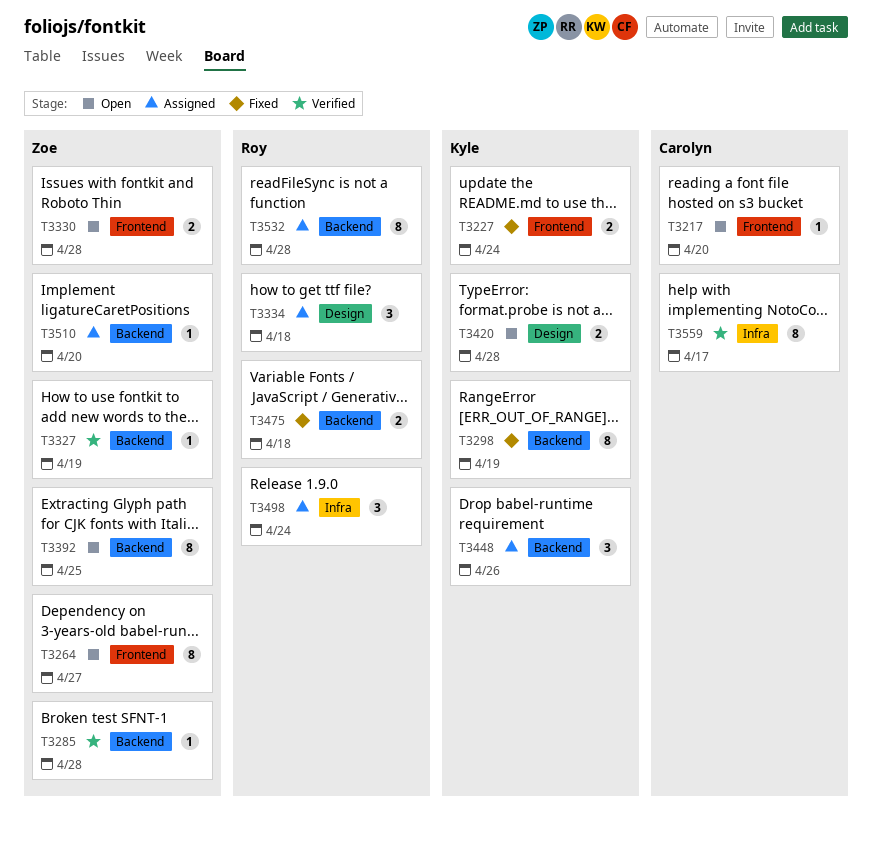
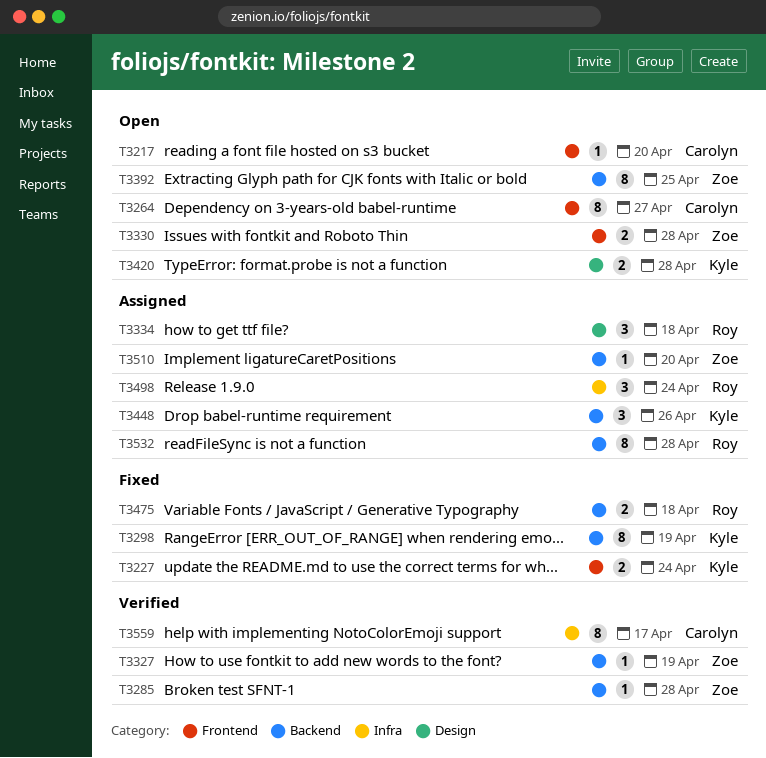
T3264, owner: Zoe -> Carolyn

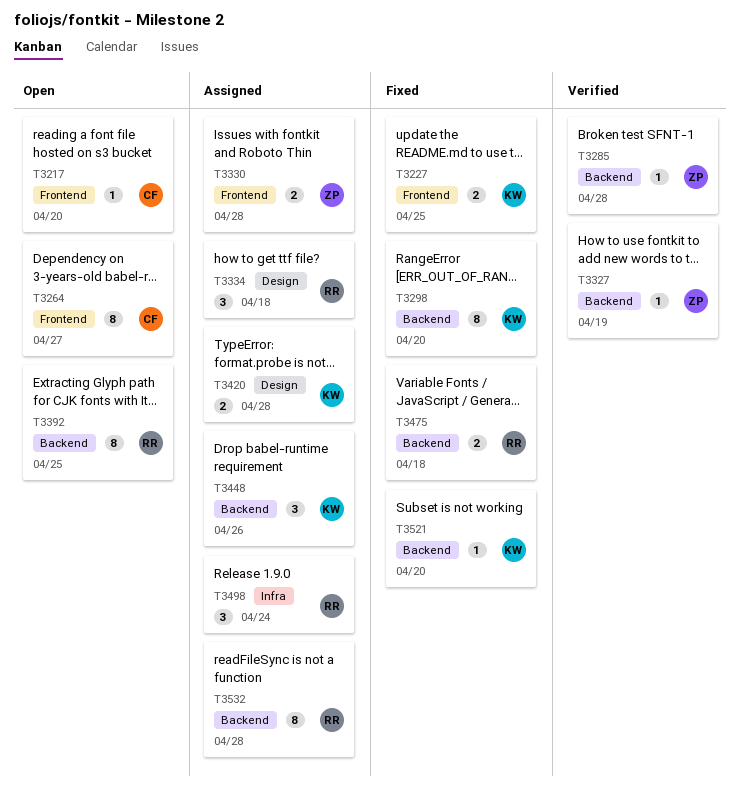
T3227, due: Apr 24 -> Apr 25
T3298, due: Apr 19 -> Apr 20
T3330, status: Open -> Assigned
T3392, owner: Zoe -> Roy
T3420, status: Open -> Assigned
T3510: present -> none
T3521: none -> present
T3559: present -> none

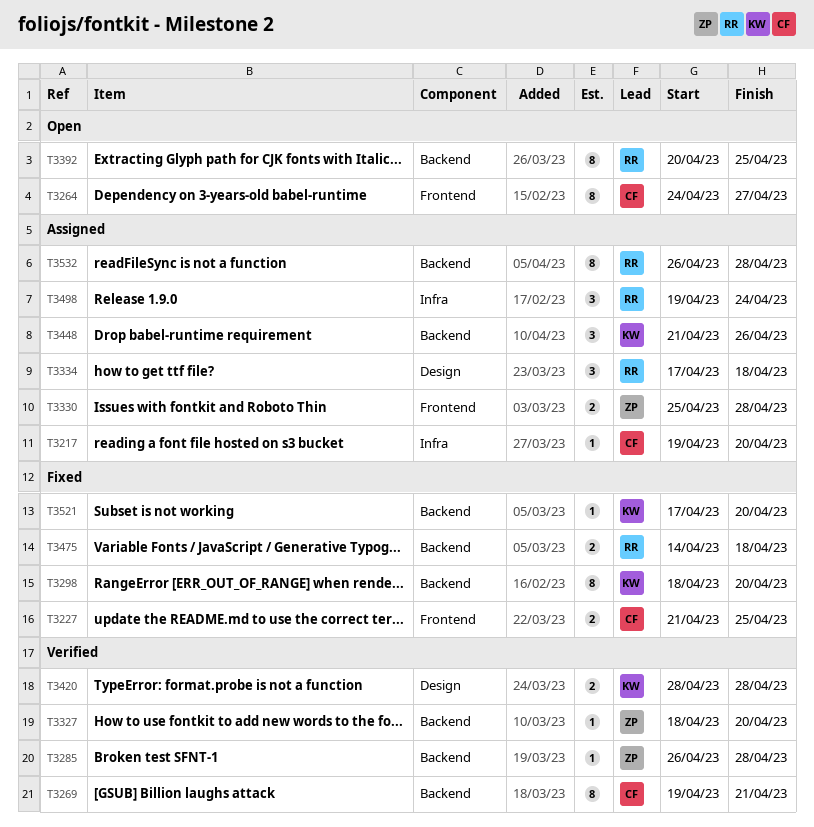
T3217, status: Open -> Assigned
T3217, label: Frontend -> Infra
T3227, owner: KW -> CF
T3269: none -> present
T3327, due: Apr 19 -> Apr 20
T3420, status: Assigned -> Verified

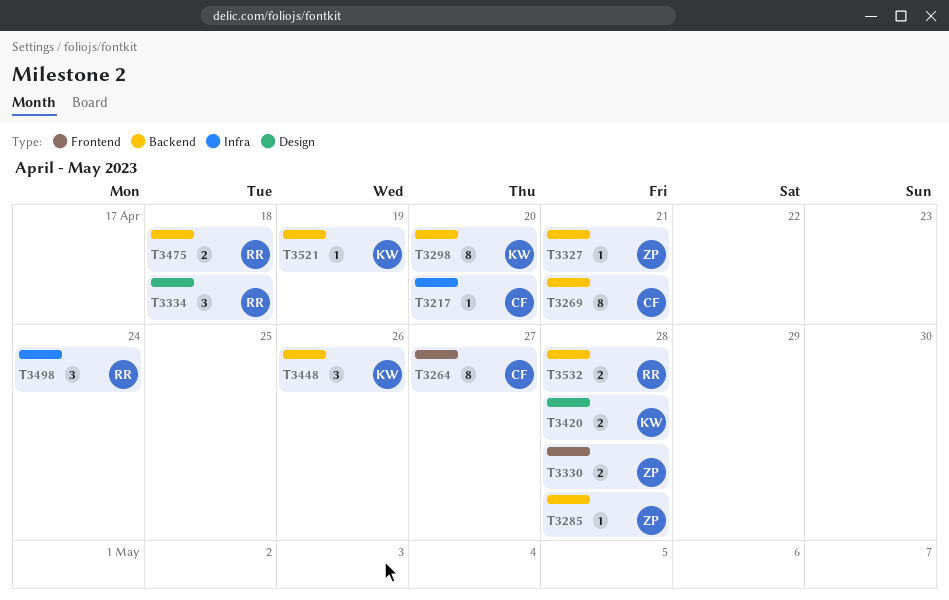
T3227: present -> none
T3327, due: Apr 20 -> Apr 21
T3392: present -> none
T3521, due: Apr 20 -> Apr 19
T3532, estimate: 8 -> 2

